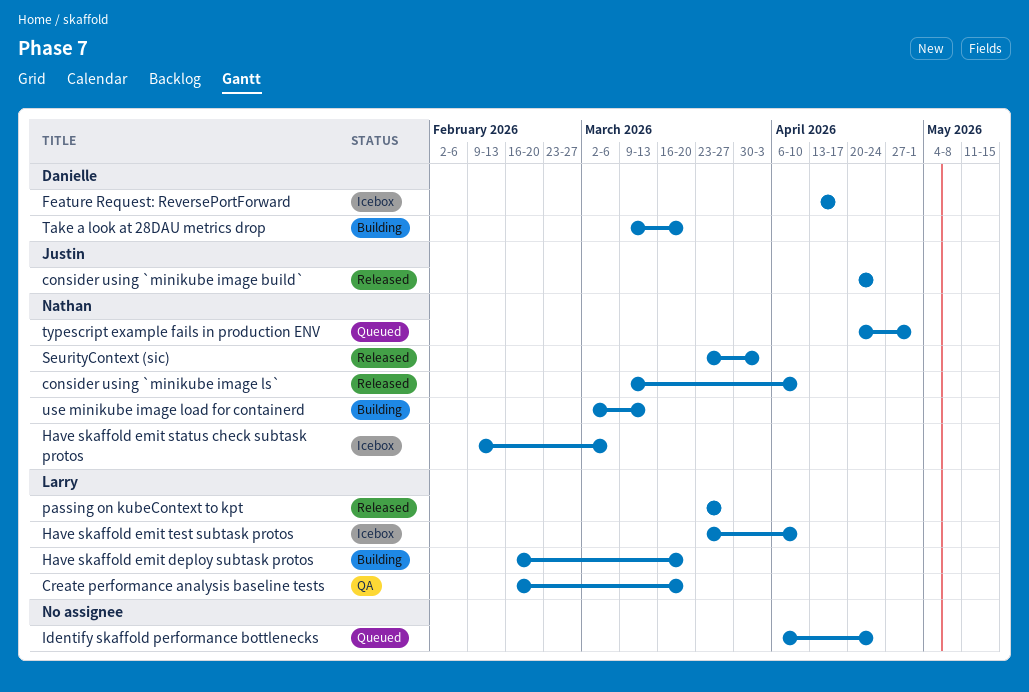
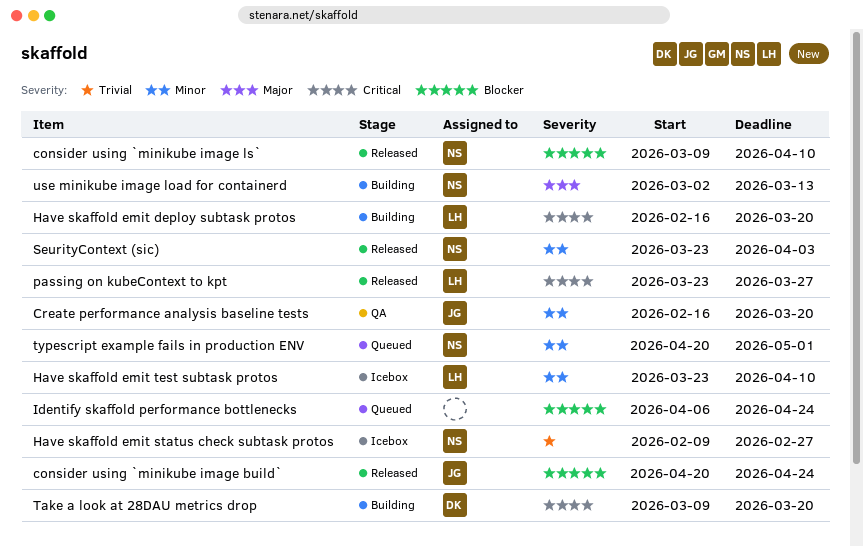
Create performance analysis baseline tests, owner: Larry -> Justin
Feature Request: ReversePortForward: present -> none
Have skaffold emit status check subtask protos, due: Mar 6 -> Feb 27

